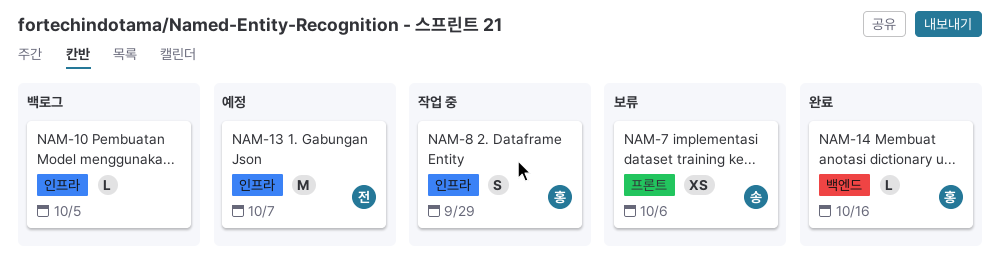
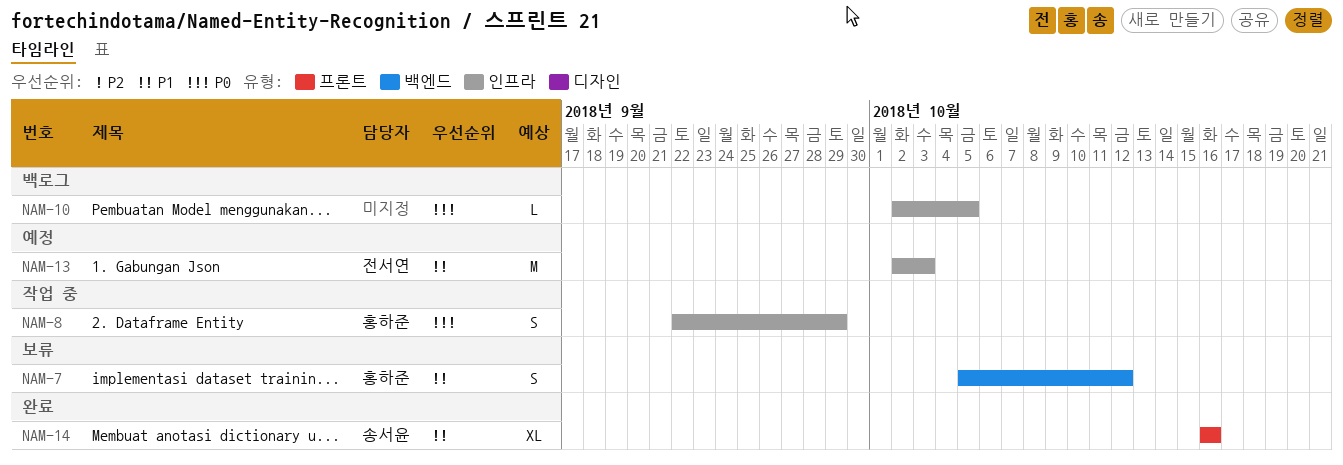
NAM-7, owner: 송서윤 -> 홍하준
NAM-7, label: 프론트 -> 백엔드
NAM-7, estimate: XS -> S
NAM-7, due: Oct 6 -> Oct 12
NAM-13, due: Oct 7 -> Oct 3
NAM-14, owner: 홍하준 -> 송서윤
NAM-14, label: 백엔드 -> 프론트
NAM-14, estimate: L -> XL

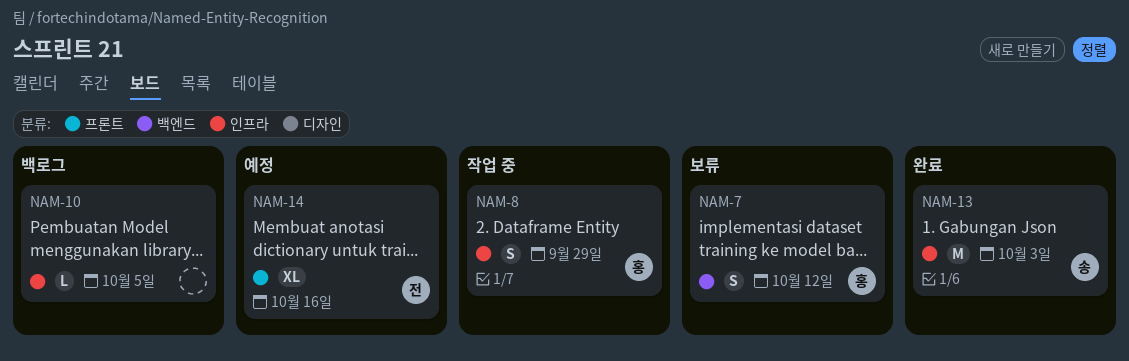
NAM-13, status: 예정 -> 완료
NAM-13, owner: 전서연 -> 송서윤
NAM-14, status: 완료 -> 예정
NAM-14, owner: 송서윤 -> 전서연

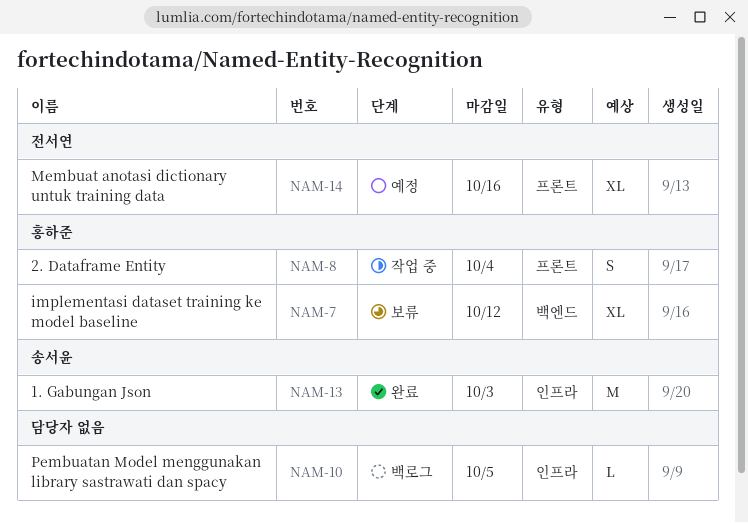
NAM-7, estimate: S -> XL
NAM-8, label: 인프라 -> 프론트
NAM-8, due: Sep 29 -> Oct 4

